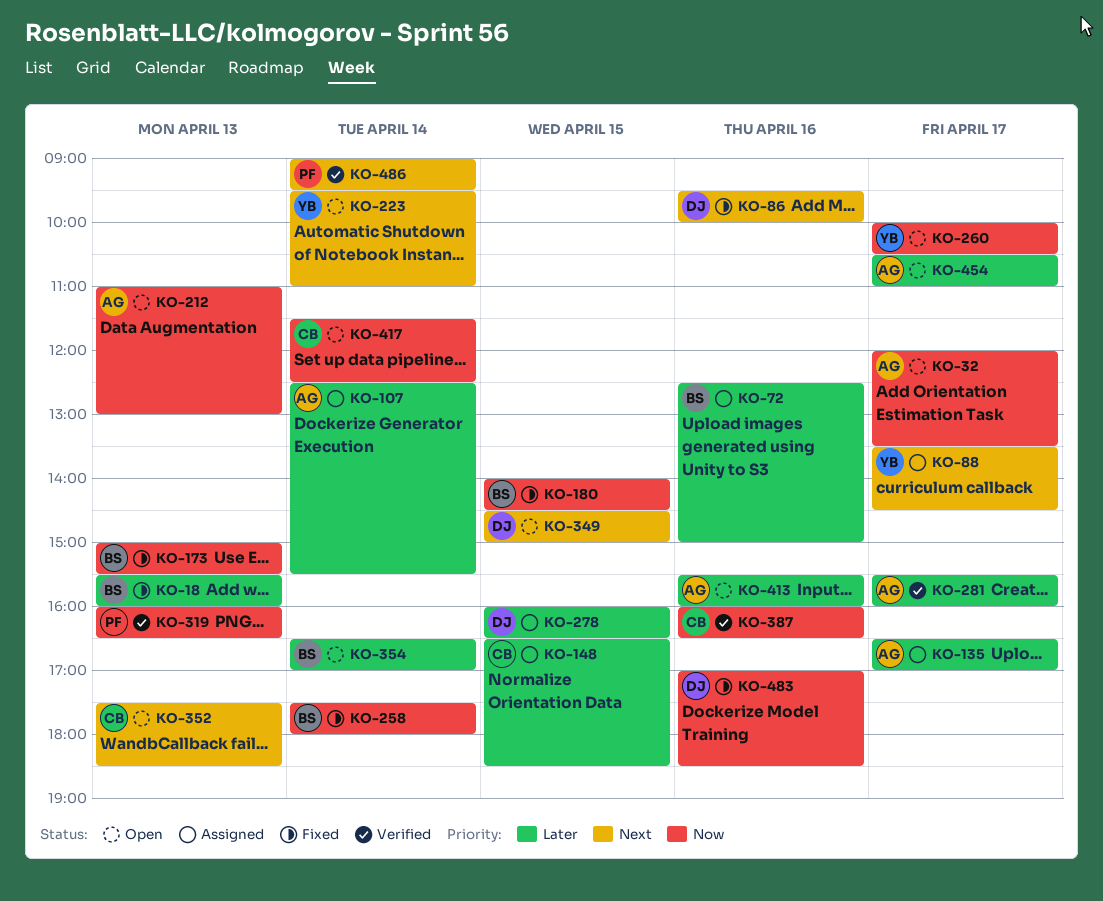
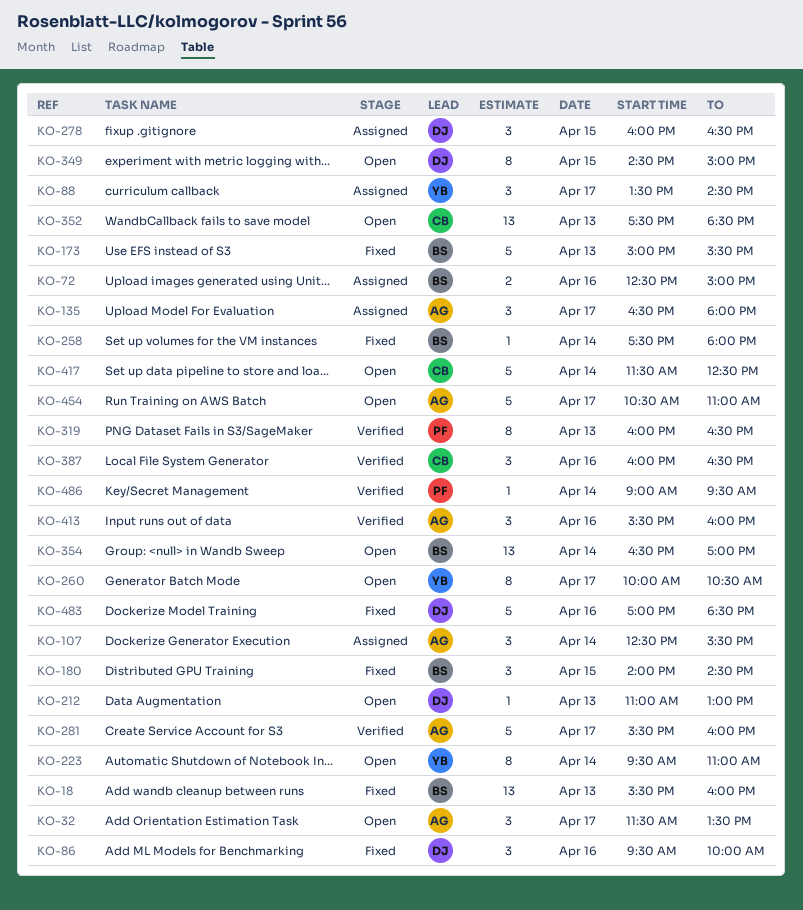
KO-32, begins: 12:00 -> 11:30
KO-135, ends: 17:00 -> 18:00
KO-148: present -> none
KO-212, owner: AG -> DJ
KO-413, status: Open -> Verified

